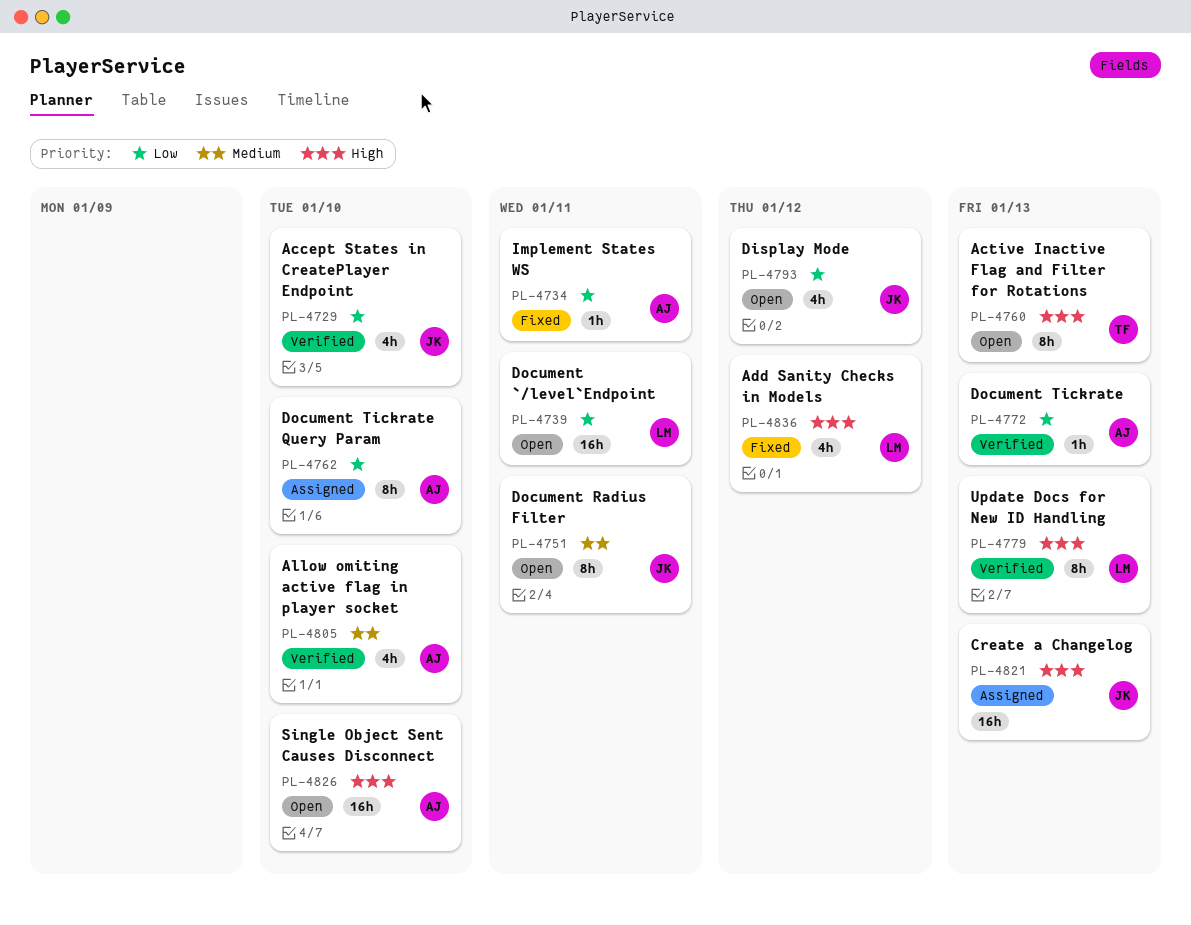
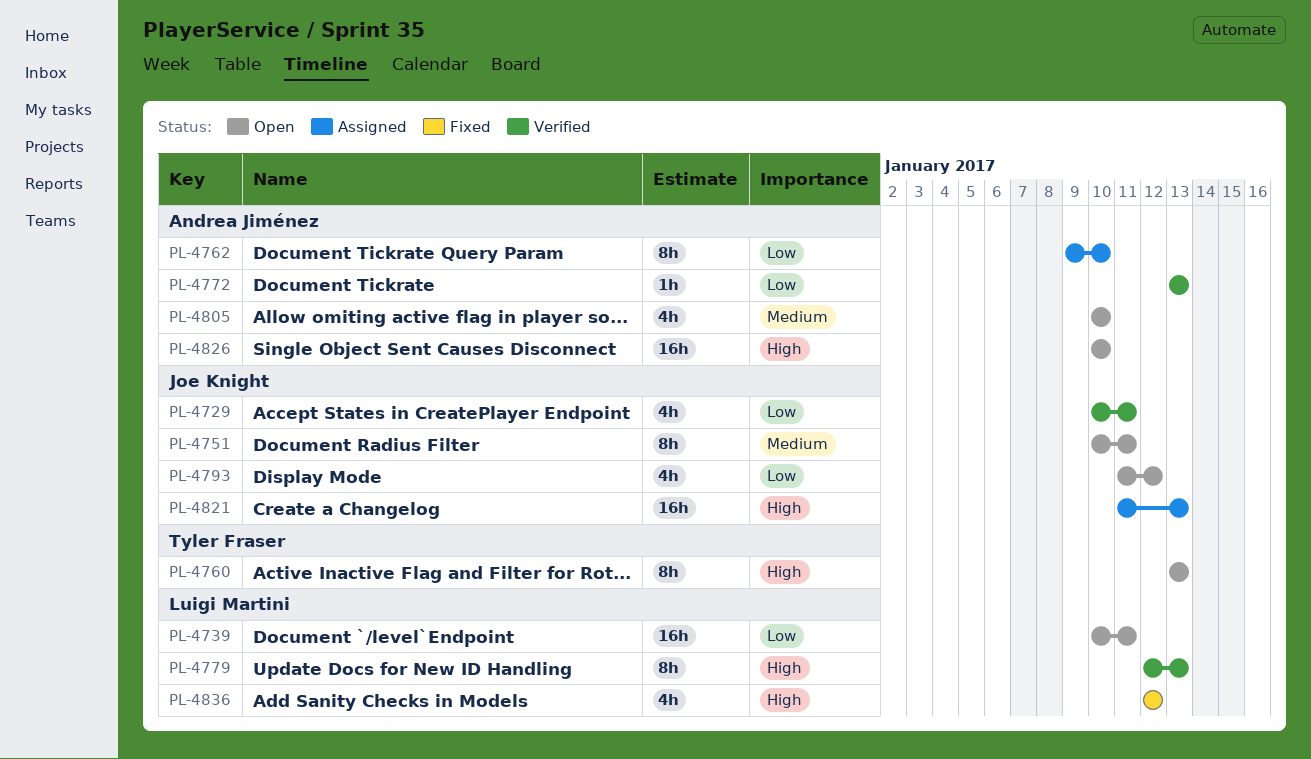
PL-4729, due: Jan 10 -> Jan 11
PL-4734: present -> none
PL-4805, status: Verified -> Open

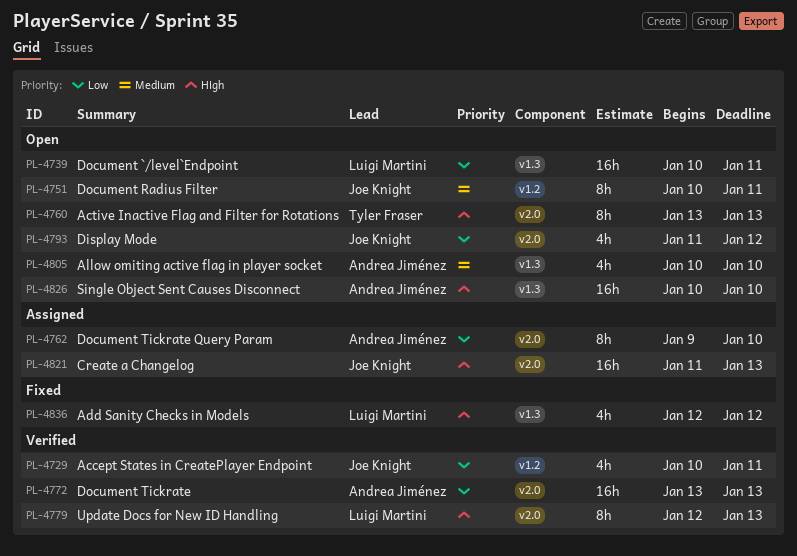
PL-4772, estimate: 1h -> 16h

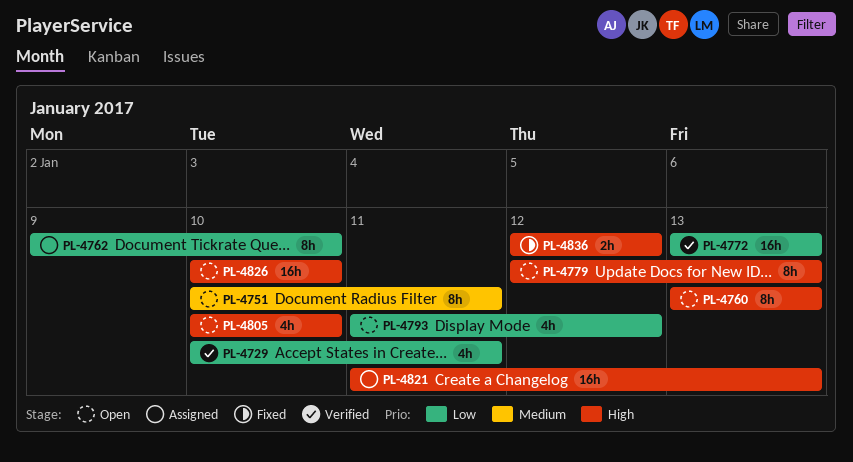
PL-4739: present -> none
PL-4779, status: Verified -> Open
PL-4805, priority: Medium -> High
PL-4836, estimate: 4h -> 2h

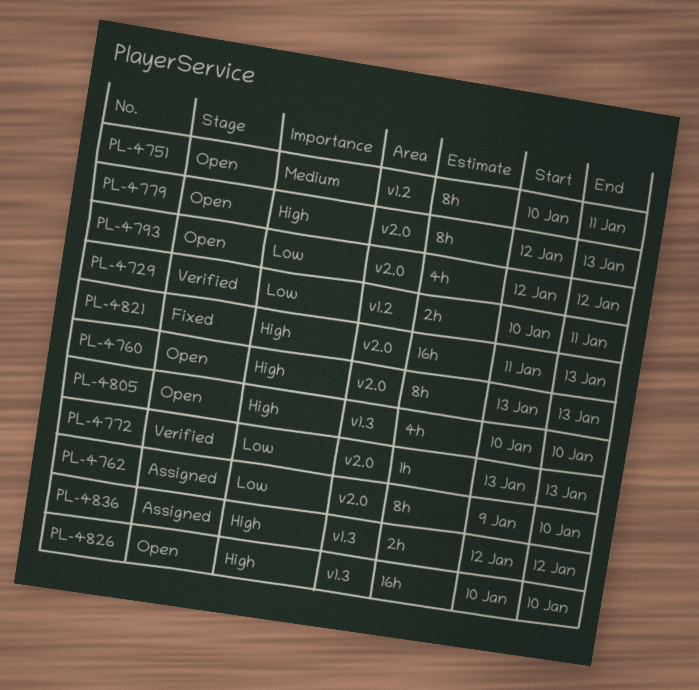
PL-4729, estimate: 4h -> 2h
PL-4772, estimate: 16h -> 1h
PL-4793, start: Jan 11 -> Jan 12
PL-4821, status: Assigned -> Fixed
PL-4836, status: Fixed -> Assigned

